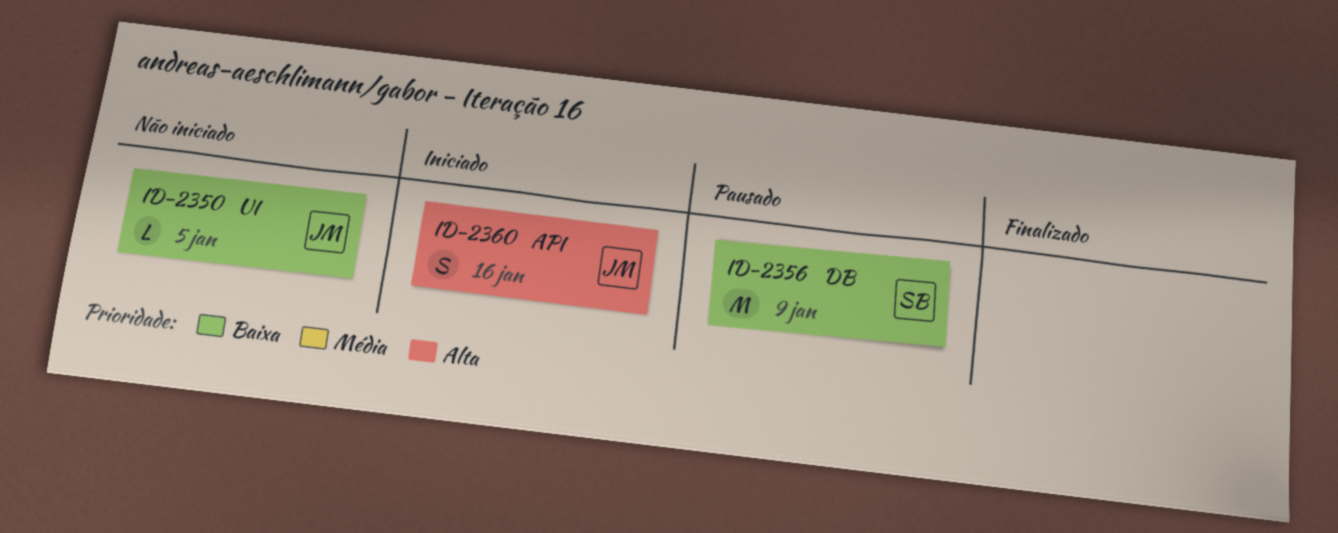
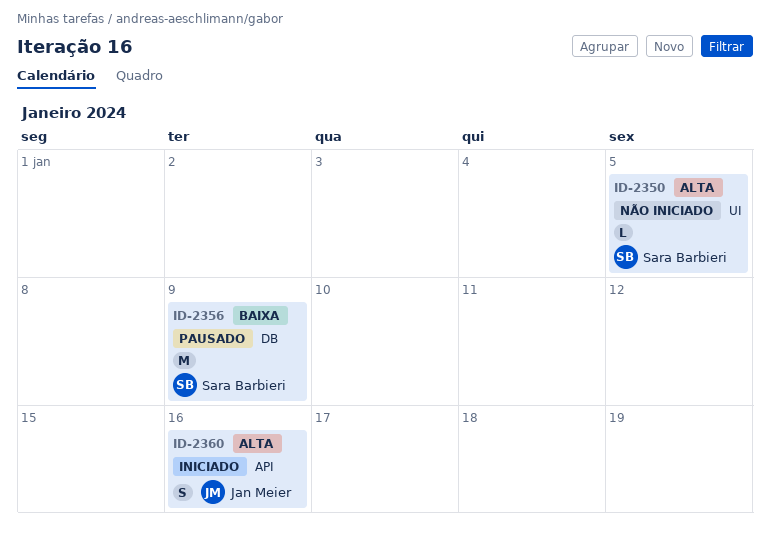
ID-2350, owner: Jan Meier -> Sara Barbieri
ID-2350, priority: Baixa -> Alta

